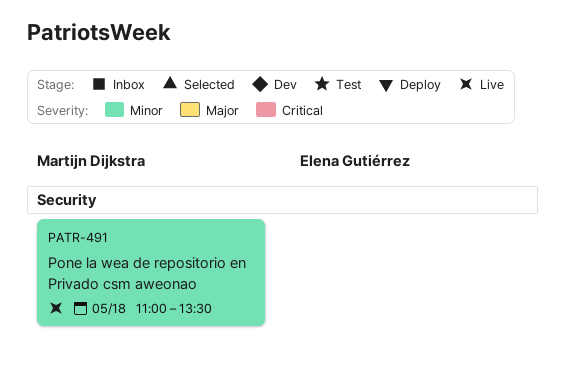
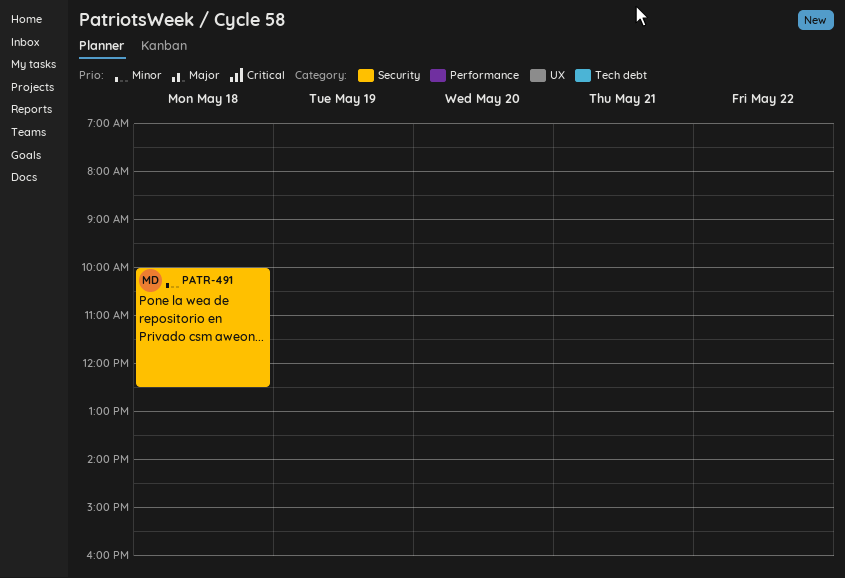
PATR-491, begins: 11:00 -> 10:00
PATR-491, ends: 13:30 -> 12:30

